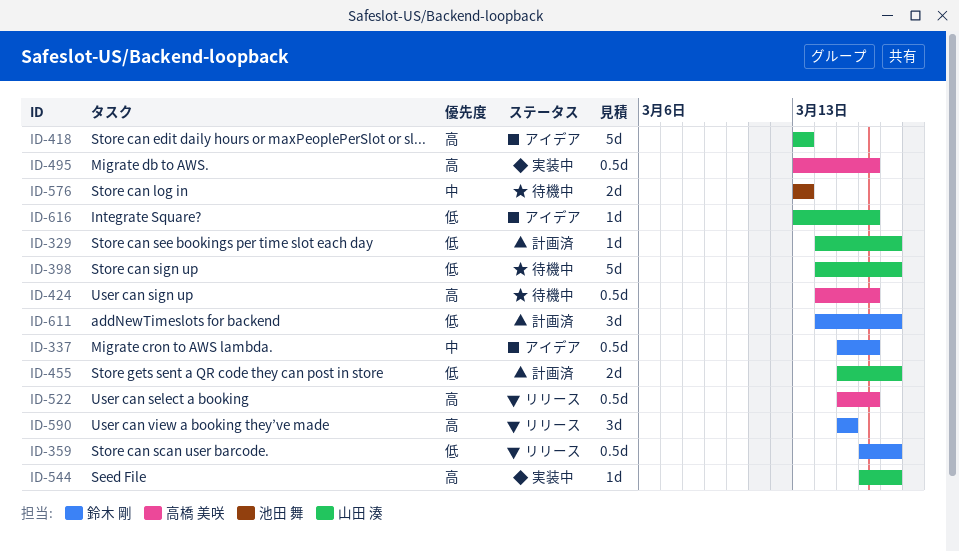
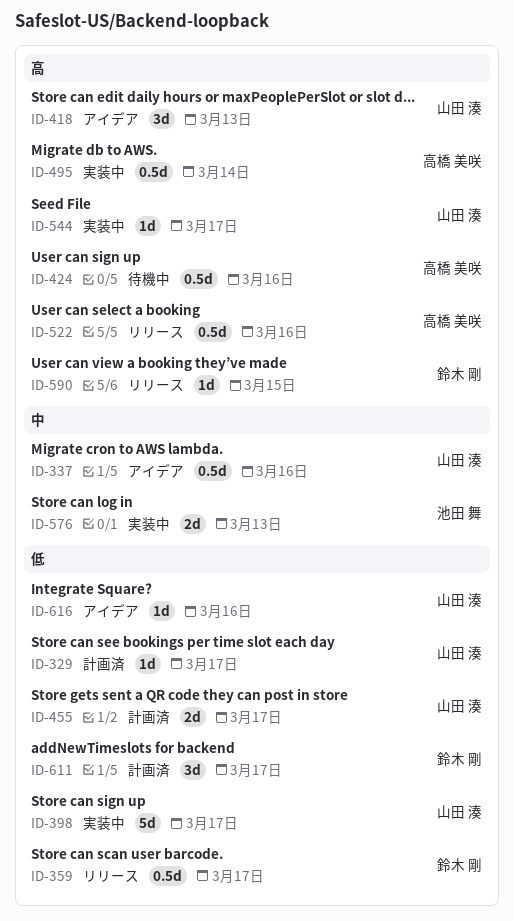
ID-337, owner: 鈴木 剛 -> 山田 湊
ID-398, status: 待機中 -> 実装中
ID-418, estimate: 5d -> 3d
ID-495, due: Mar 16 -> Mar 14
ID-576, status: 待機中 -> 実装中
ID-590, estimate: 3d -> 1d

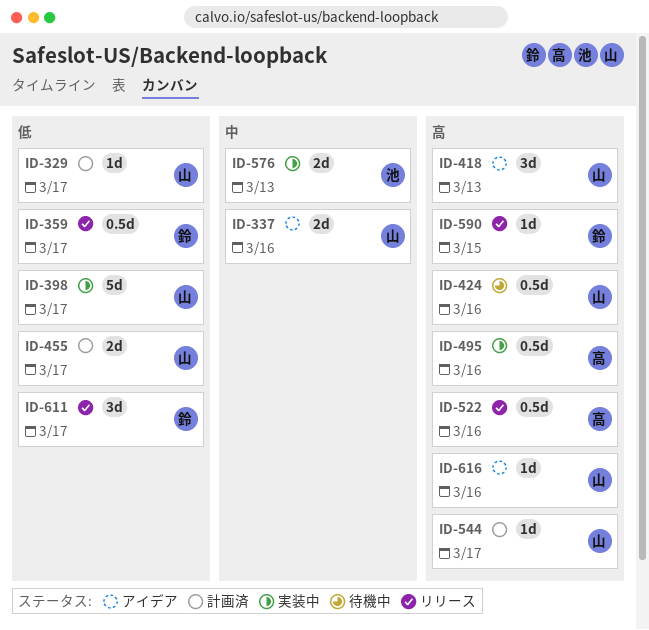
ID-337, estimate: 0.5d -> 2d
ID-424, owner: 高橋 美咲 -> 山田 湊
ID-495, due: Mar 14 -> Mar 16
ID-544, status: 実装中 -> 計画済
ID-611, status: 計画済 -> リリース
ID-616, priority: 低 -> 高

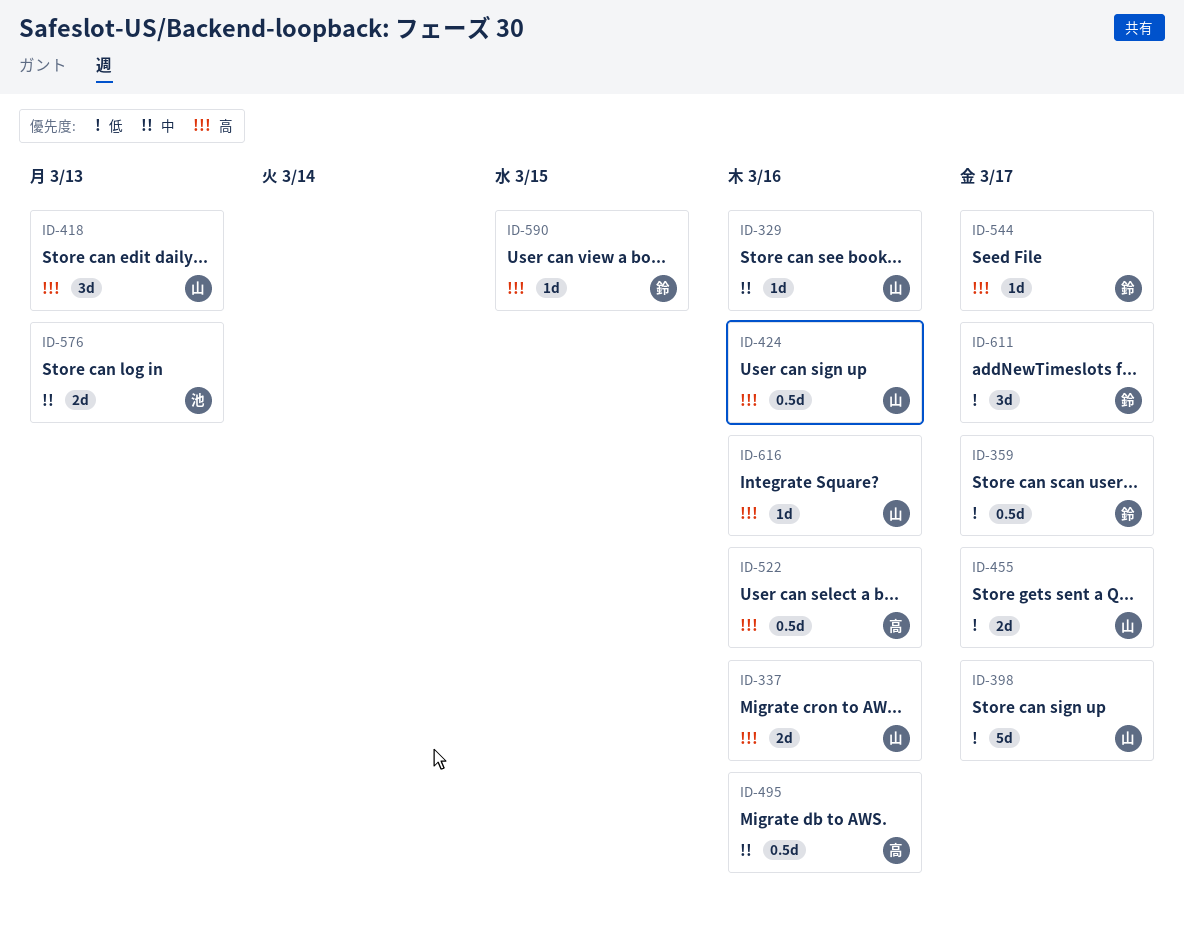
ID-329, priority: 低 -> 中
ID-329, due: Mar 17 -> Mar 16
ID-337, priority: 中 -> 高
ID-495, priority: 高 -> 中
ID-544, owner: 山 -> 鈴

